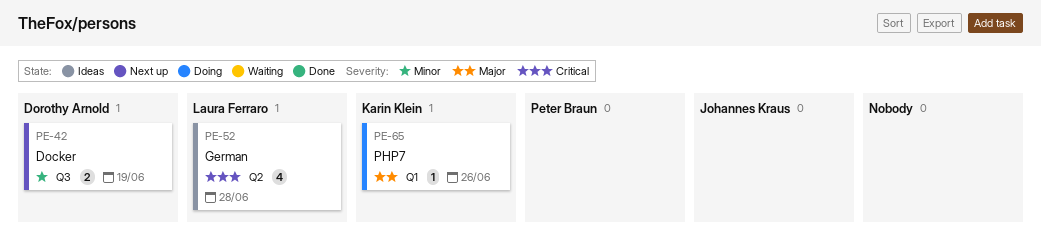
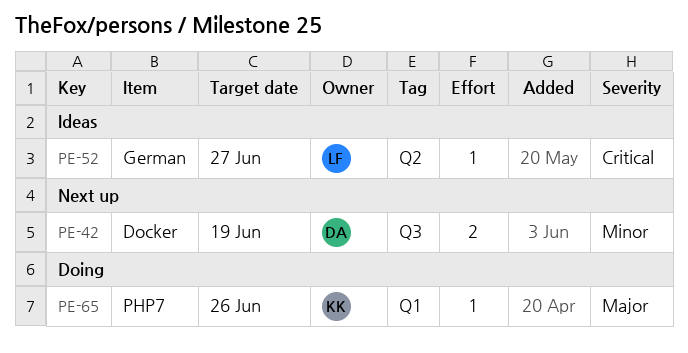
PE-52, estimate: 4 -> 1
PE-52, due: Jun 28 -> Jun 27

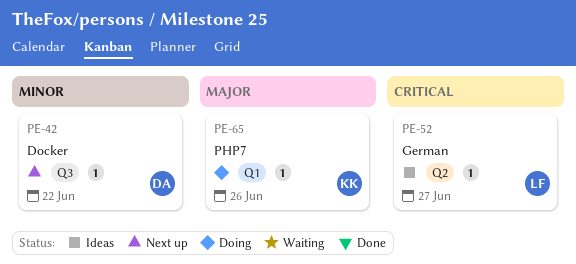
PE-42, estimate: 2 -> 1
PE-42, due: Jun 19 -> Jun 22

